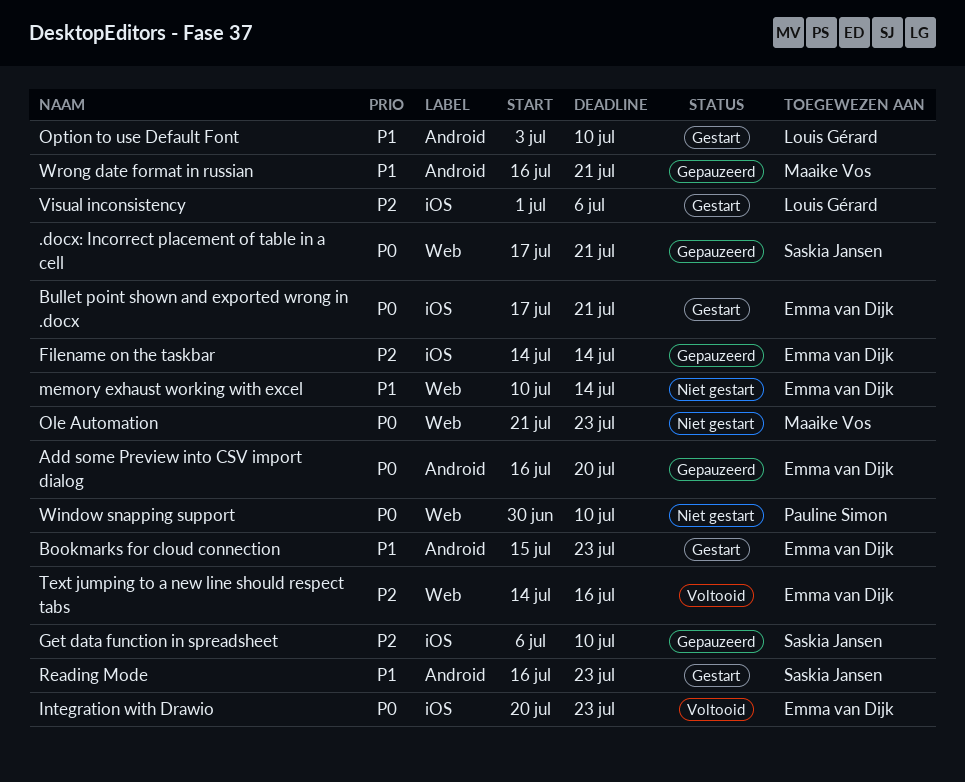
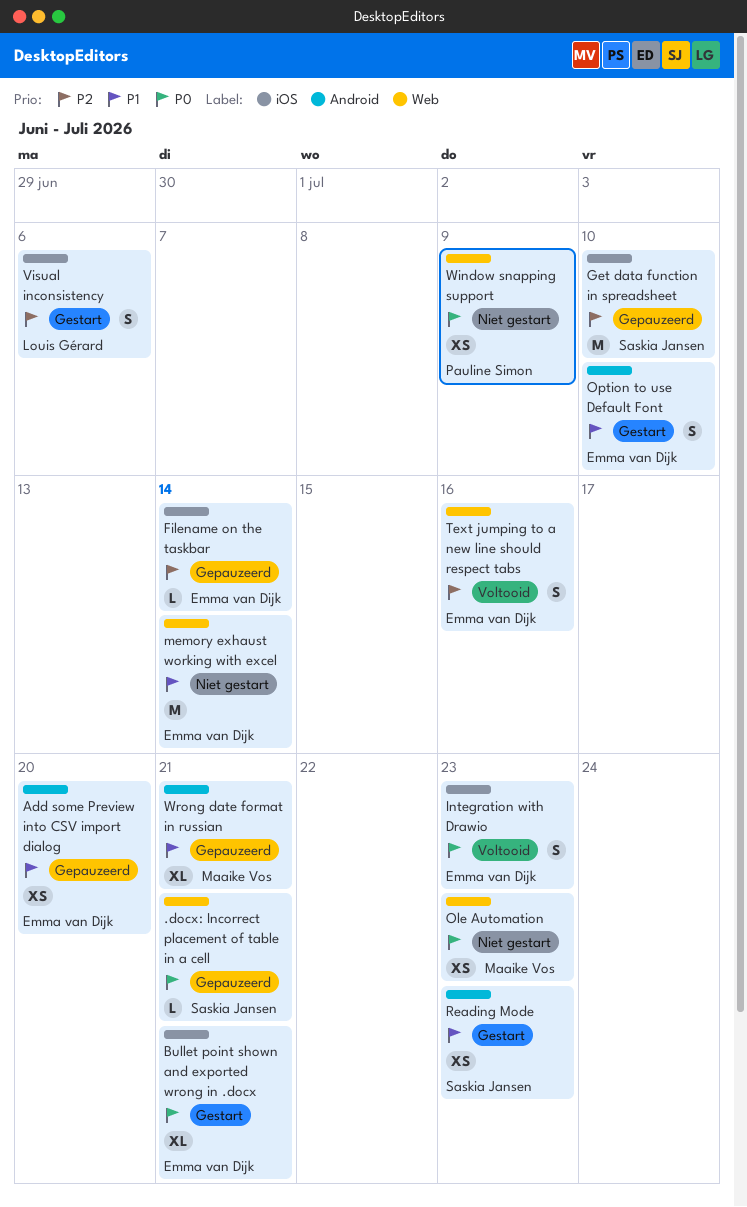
Add some Preview into CSV import dialog, priority: P0 -> P1
Bookmarks for cloud connection: present -> none
Option to use Default Font, owner: Louis Gérard -> Emma van Dijk
Window snapping support, due: Jul 10 -> Jul 9

